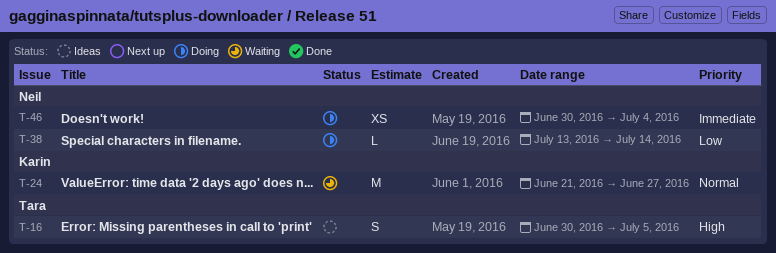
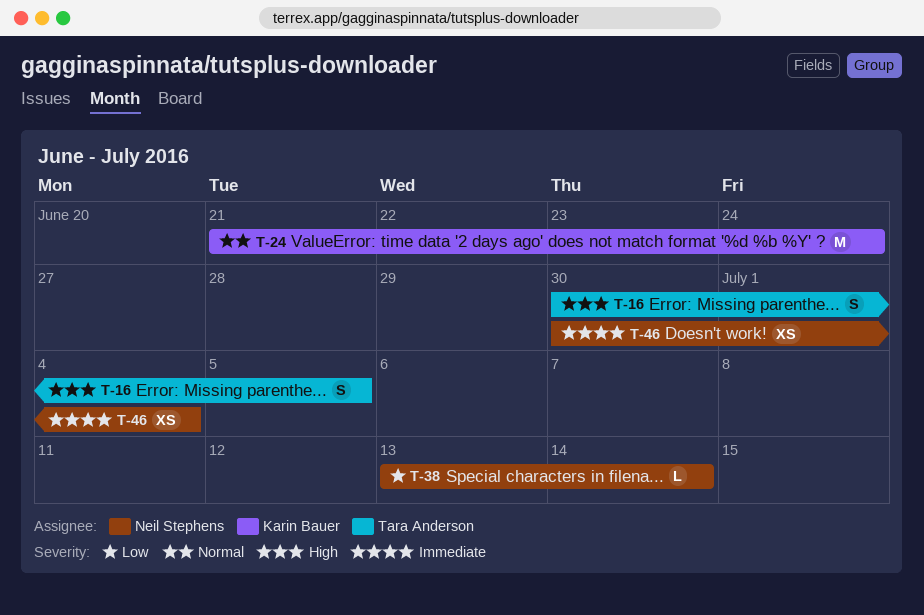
T-24, due: Jun 27 -> Jun 24

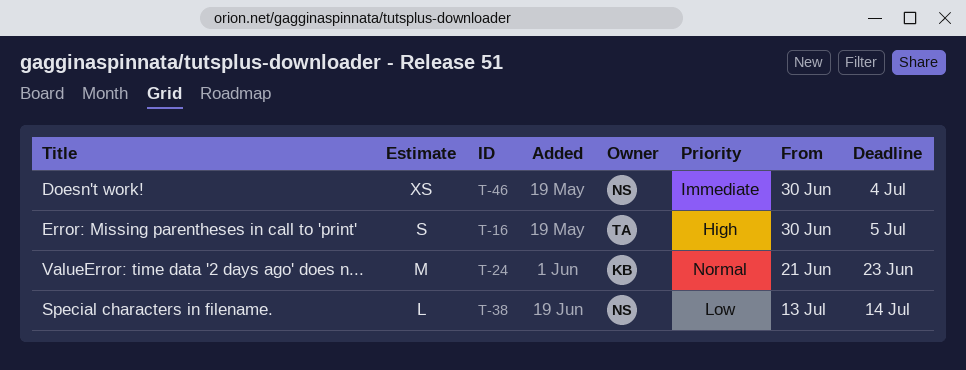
T-24, due: Jun 24 -> Jun 23

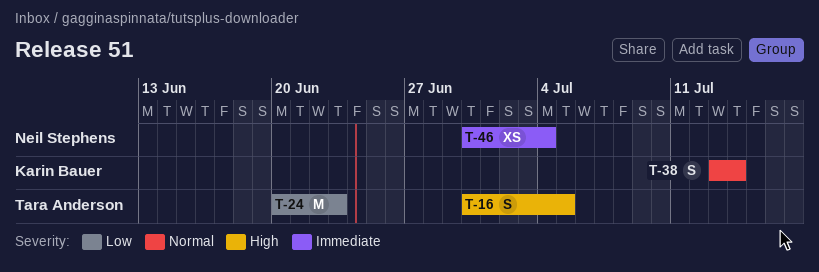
T-24, owner: Karin Bauer -> Tara Anderson
T-24, priority: Normal -> Low
T-24, start: Jun 21 -> Jun 20
T-38, owner: Neil Stephens -> Karin Bauer
T-38, priority: Low -> Normal
T-38, estimate: L -> S

